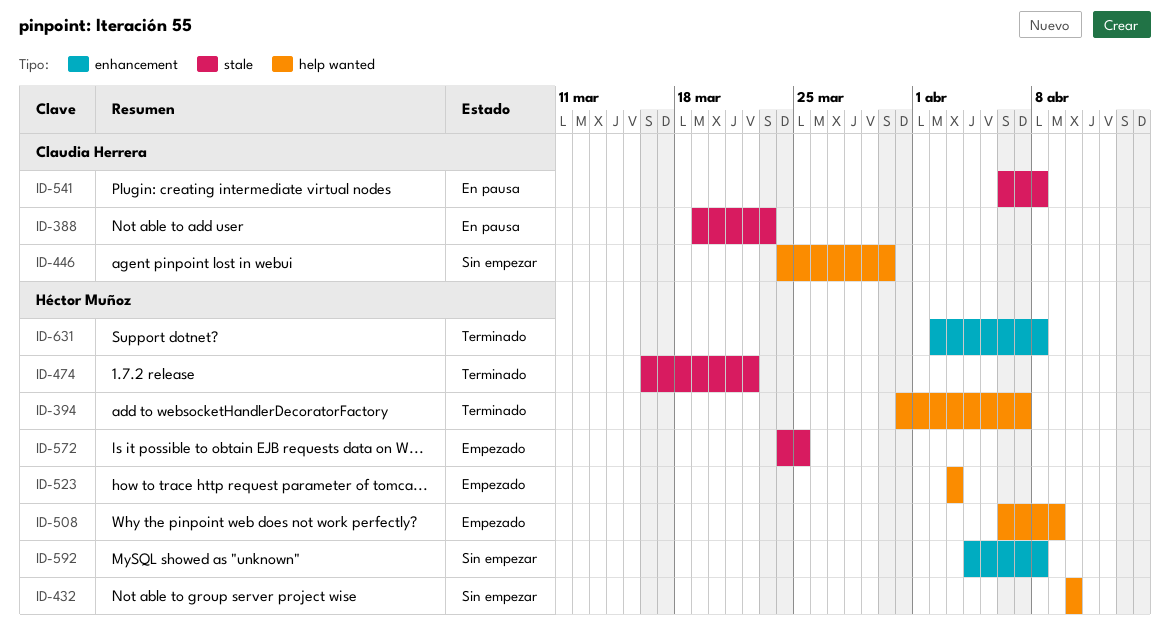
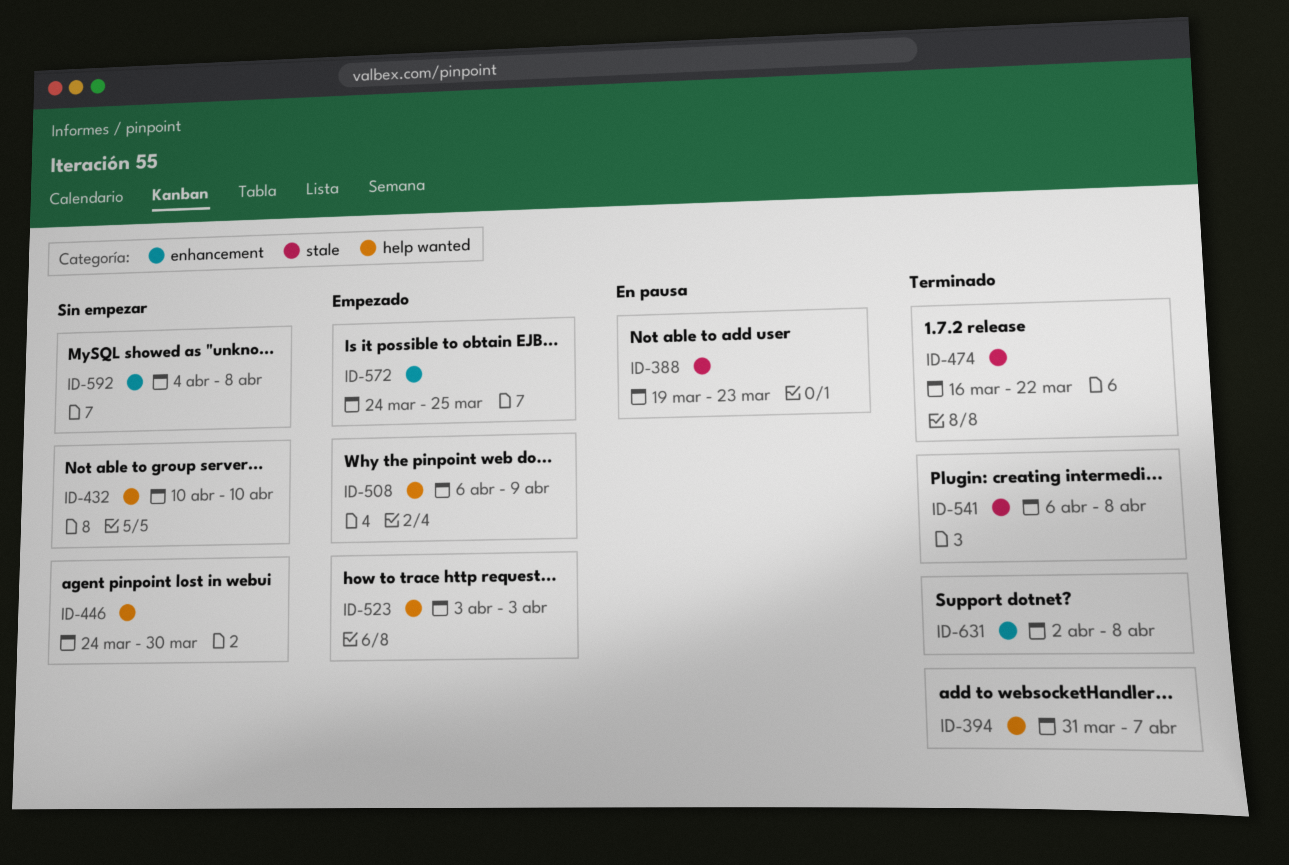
ID-541, status: En pausa -> Terminado
ID-572, label: stale -> enhancement

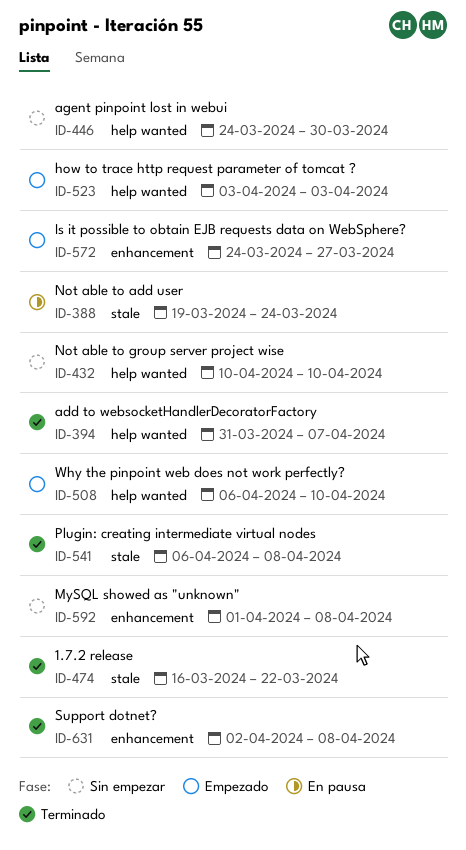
ID-388, due: Mar 23 -> Mar 24
ID-508, due: Apr 9 -> Apr 10
ID-572, due: Mar 25 -> Mar 27
ID-592, start: Apr 4 -> Apr 1

